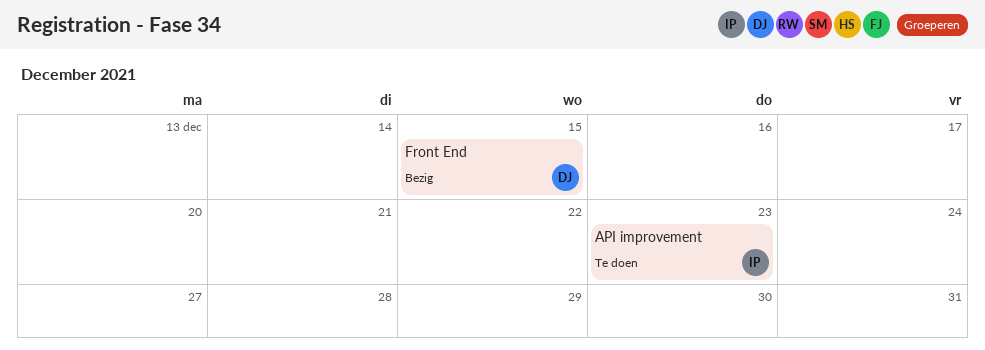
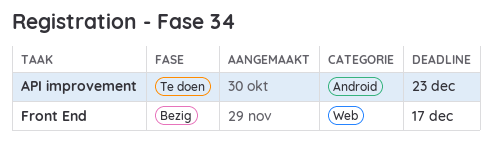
Front End, due: Dec 15 -> Dec 17

